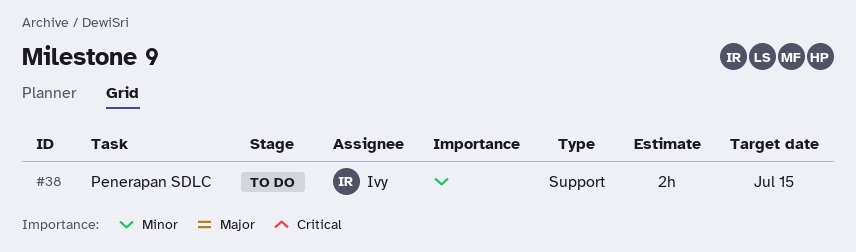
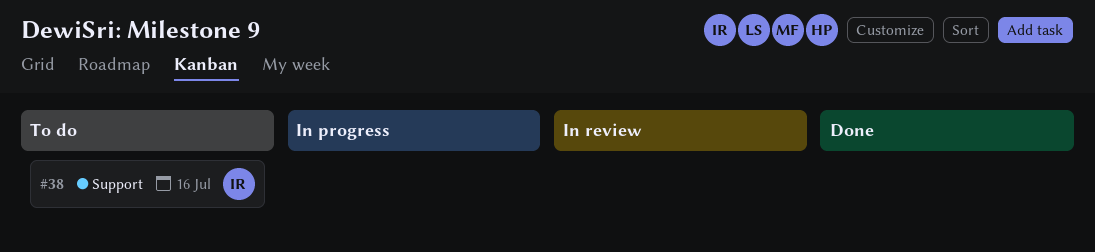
#38, due: Jul 15 -> Jul 16

